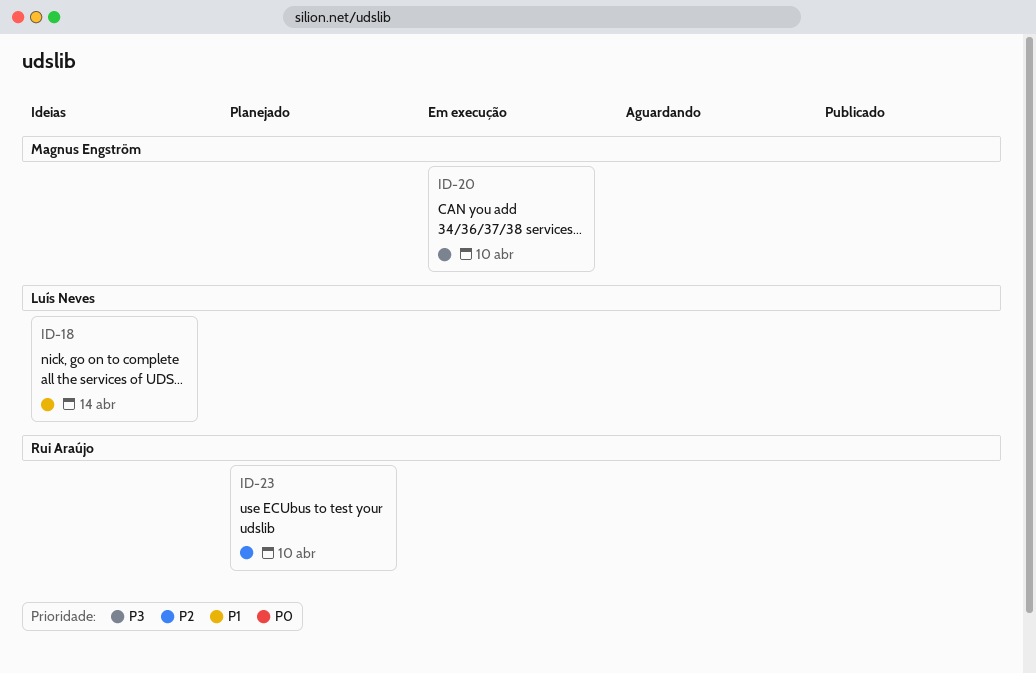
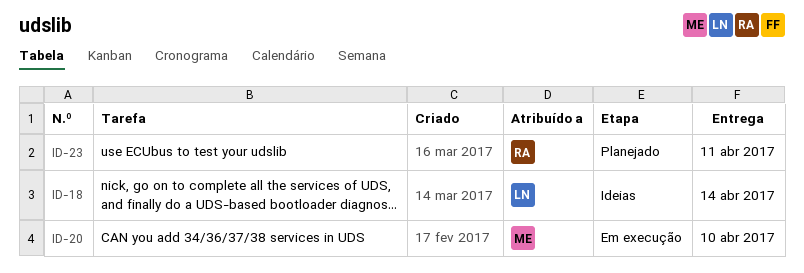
ID-23, due: Apr 10 -> Apr 11

